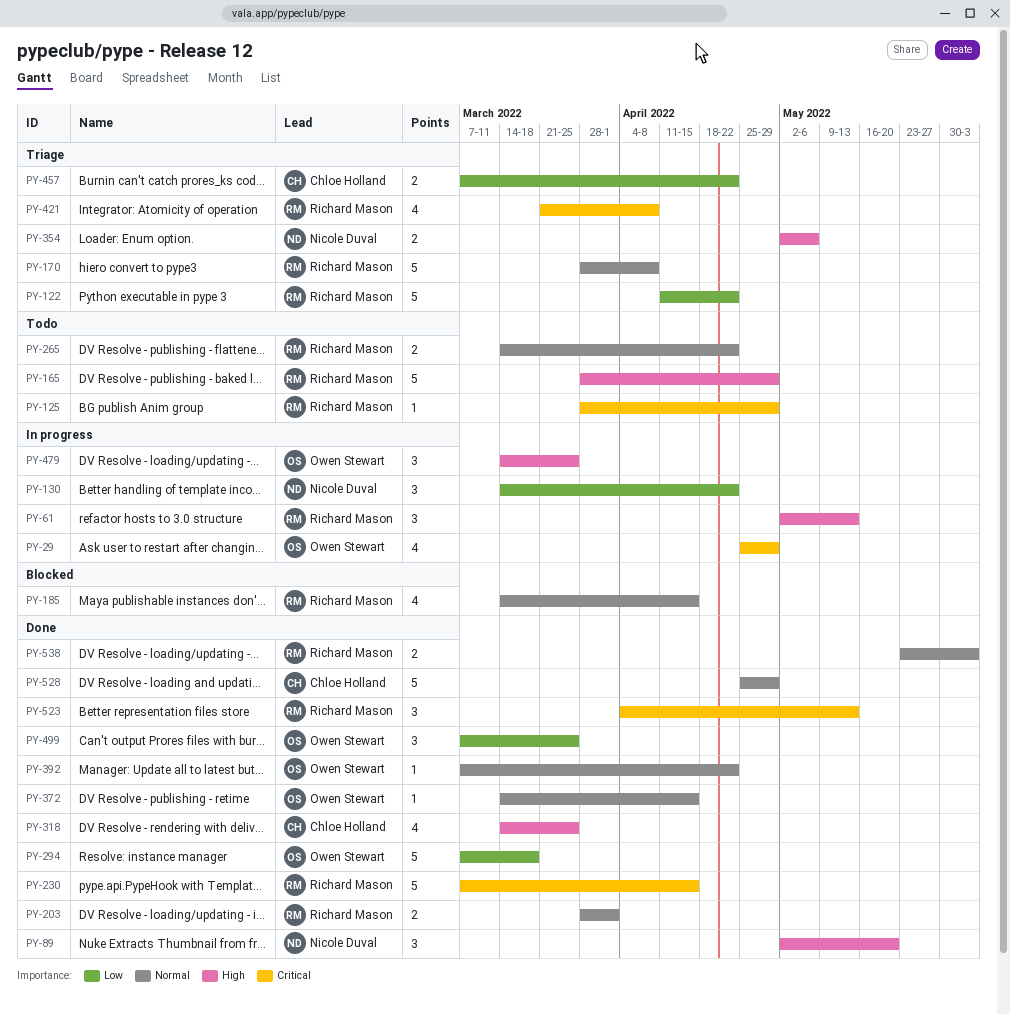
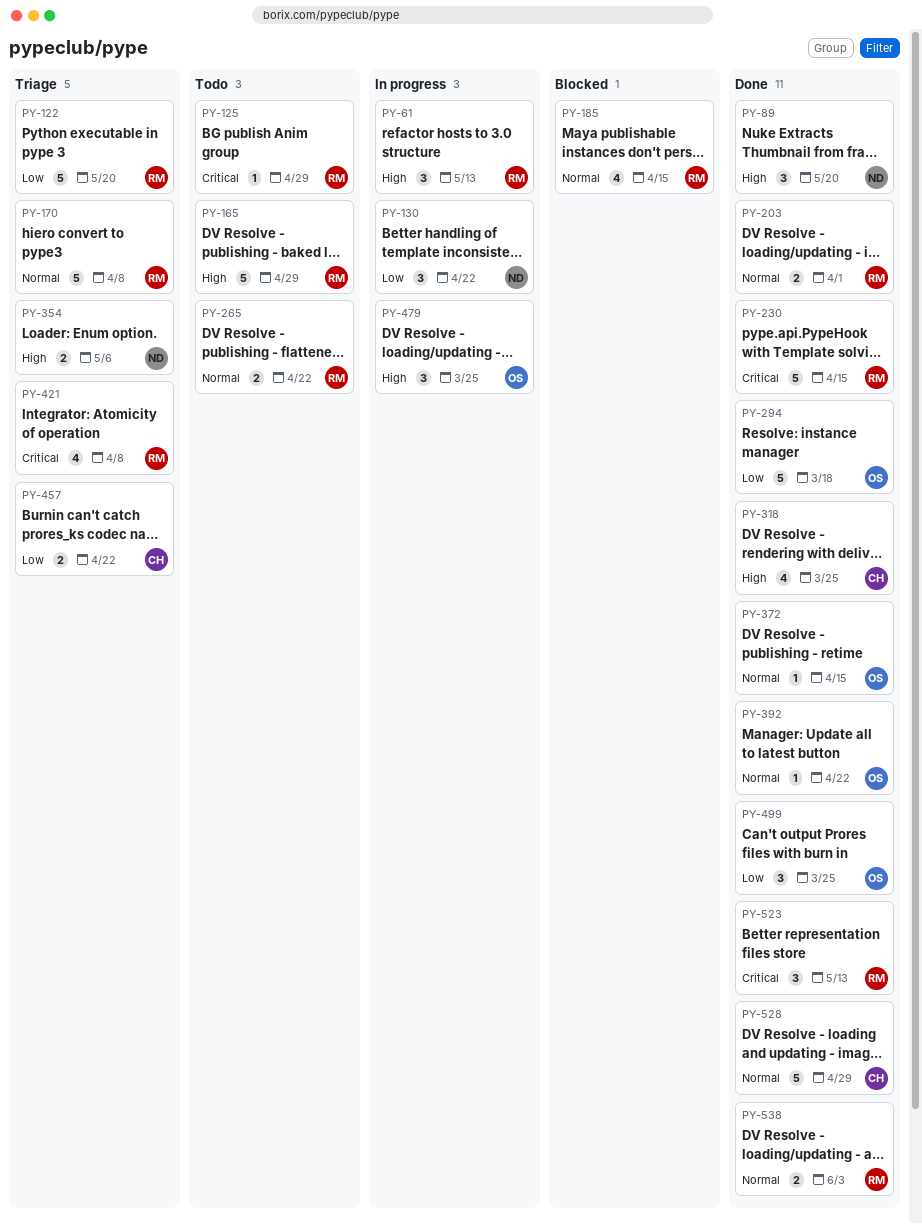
PY-29: present -> none
PY-122, due: Apr 22 -> May 20

